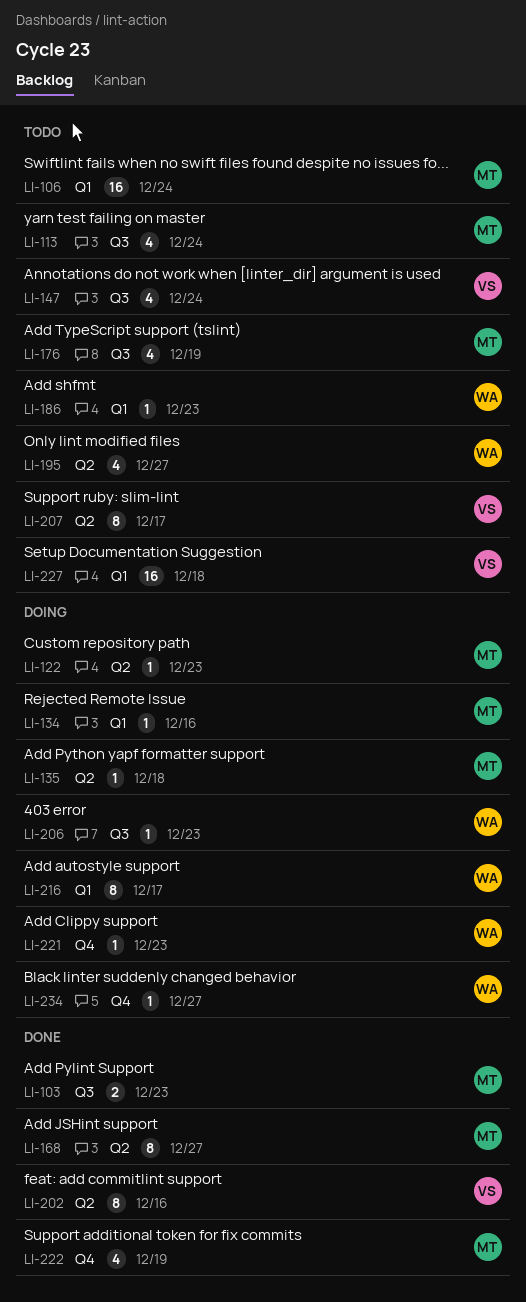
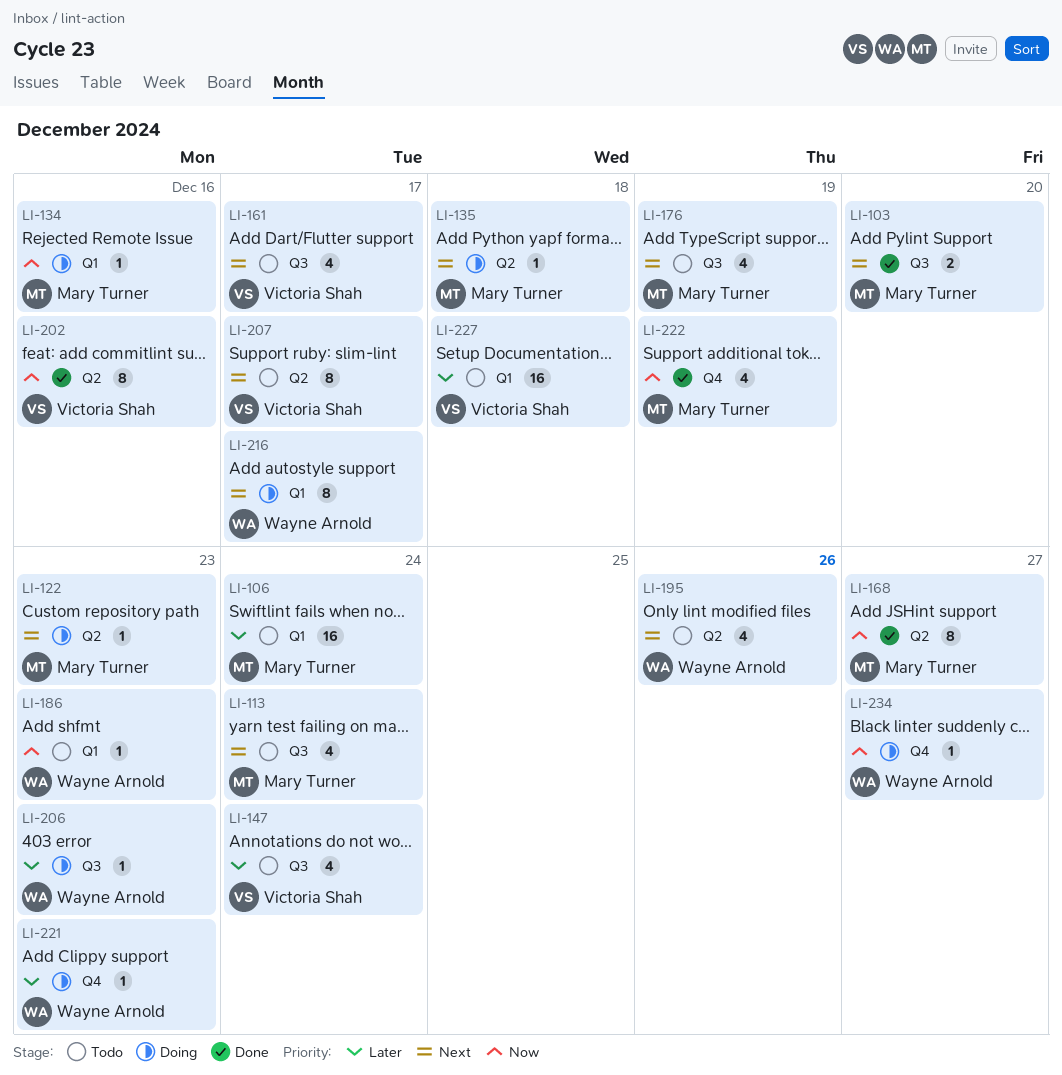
LI-103, due: Dec 23 -> Dec 20
LI-161: none -> present
LI-195, due: Dec 27 -> Dec 26

